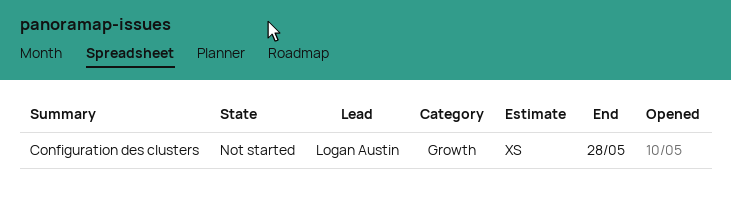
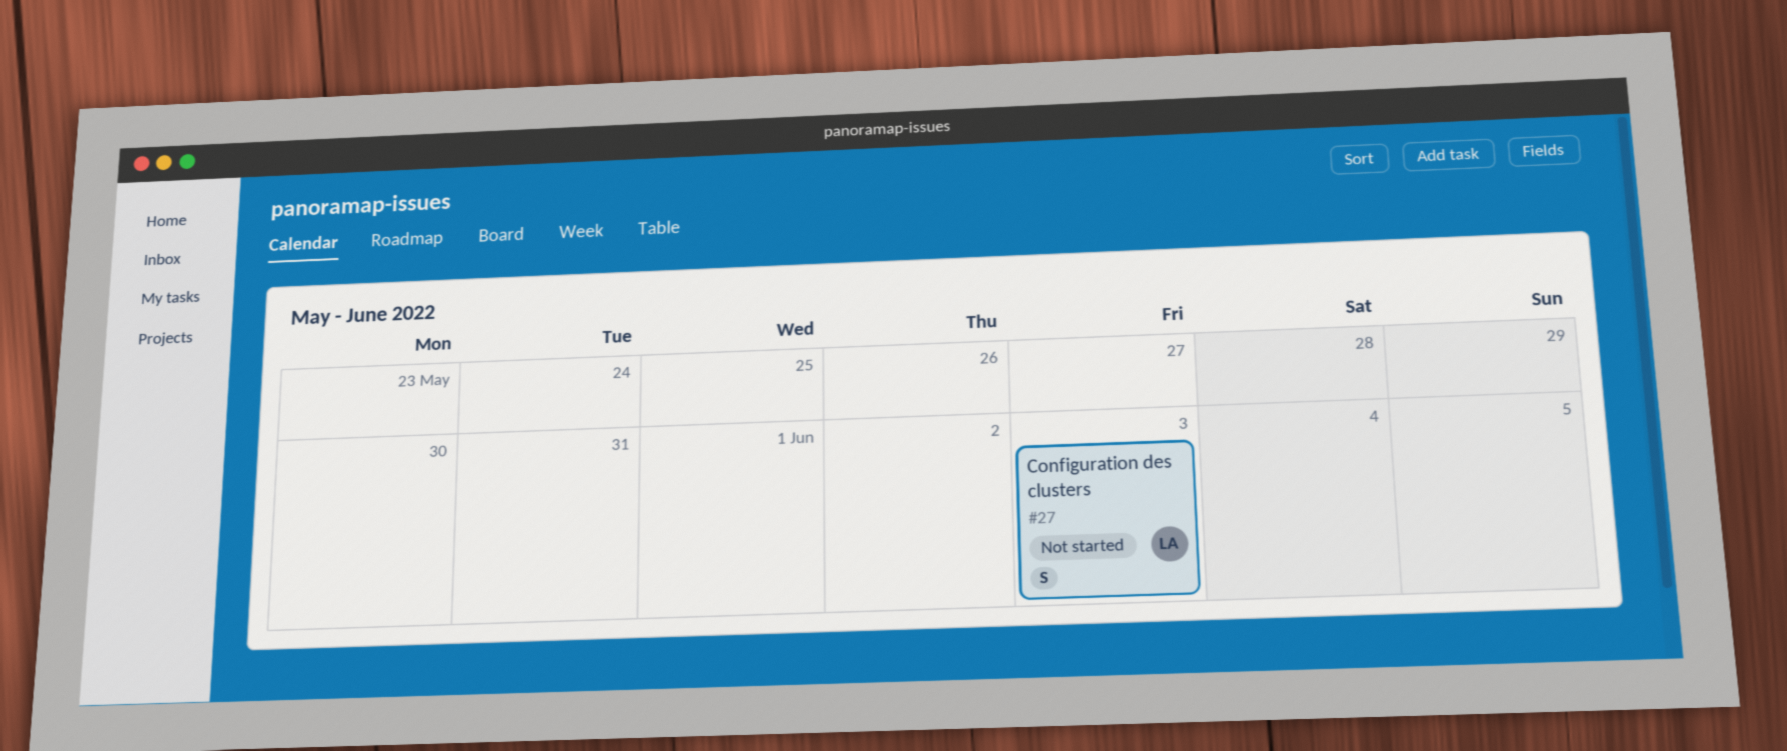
Configuration des clusters, estimate: XS -> S
Configuration des clusters, due: May 28 -> Jun 3

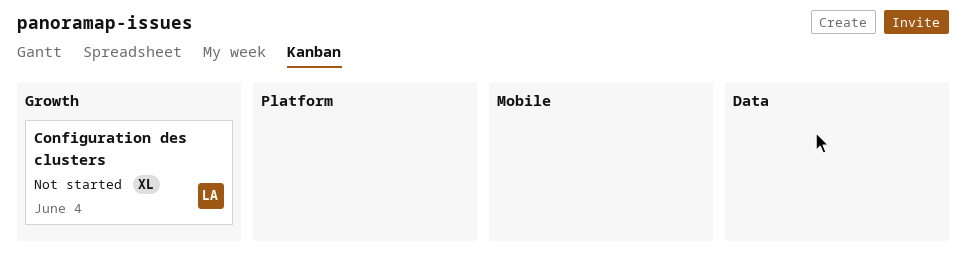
Configuration des clusters, estimate: S -> XL
Configuration des clusters, due: Jun 3 -> Jun 4

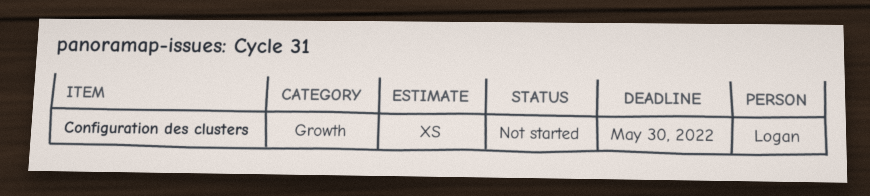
Configuration des clusters, estimate: XL -> XS
Configuration des clusters, due: Jun 4 -> May 30

